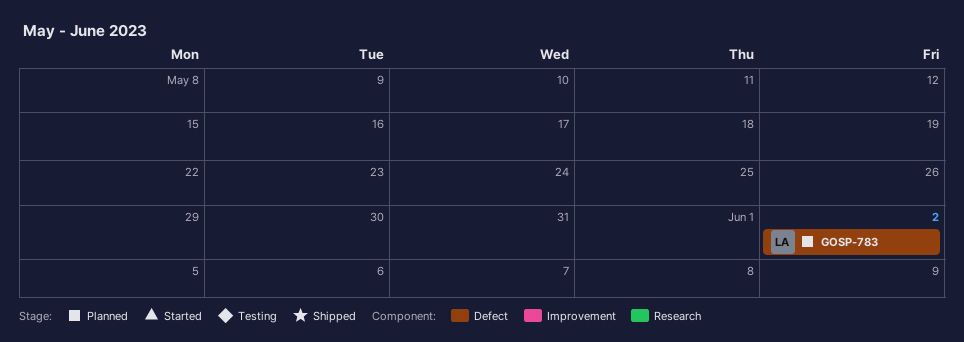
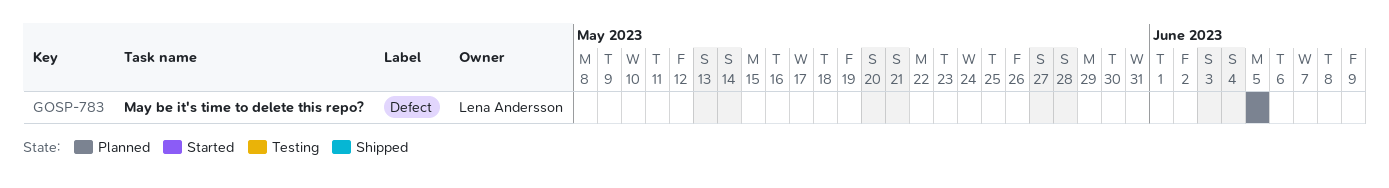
GOSP-783, start: Jun 2 -> Jun 5
GOSP-783, due: Jun 2 -> Jun 5

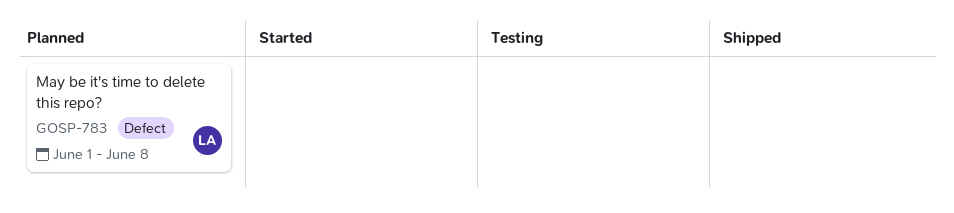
GOSP-783, start: Jun 5 -> Jun 1
GOSP-783, due: Jun 5 -> Jun 8

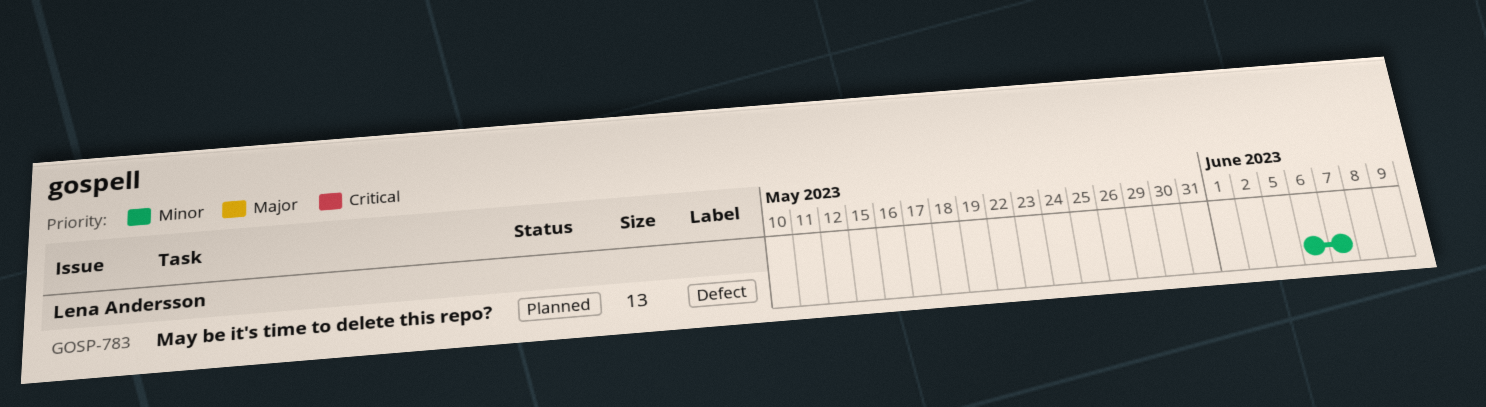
GOSP-783, start: Jun 1 -> Jun 6
GOSP-783, due: Jun 8 -> Jun 7

